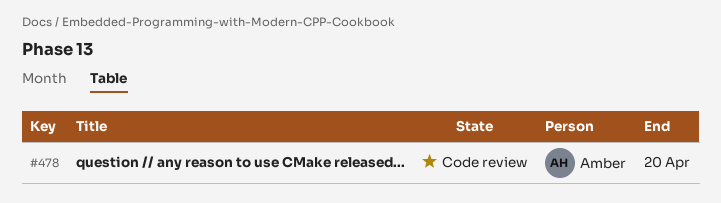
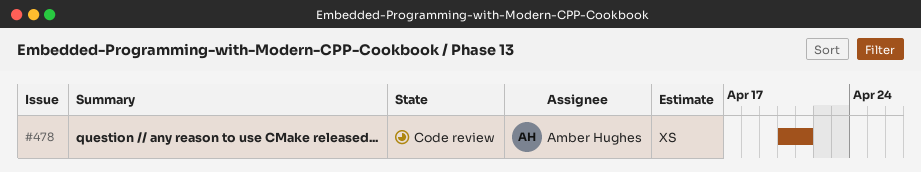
#478, due: Apr 20 -> Apr 21

